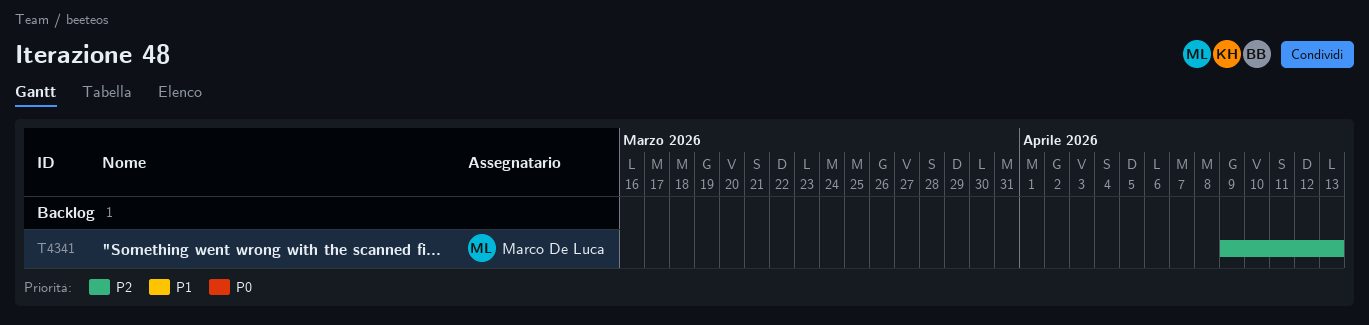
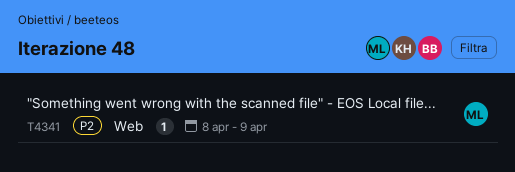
T4341, start: Apr 9 -> Apr 8
T4341, due: Apr 13 -> Apr 9

